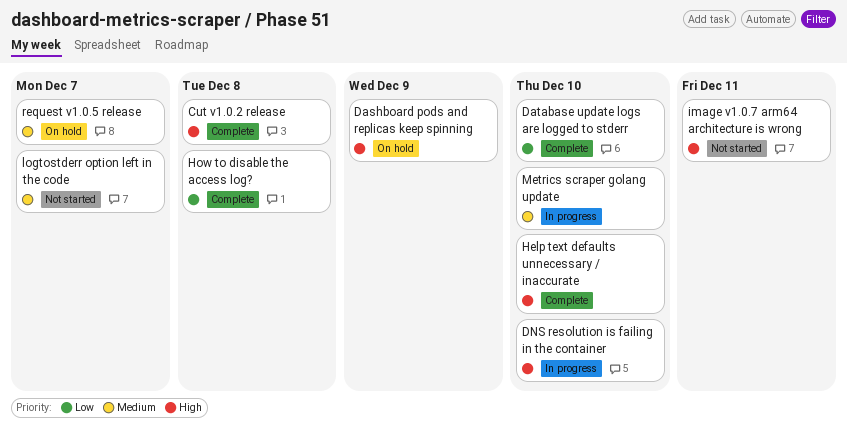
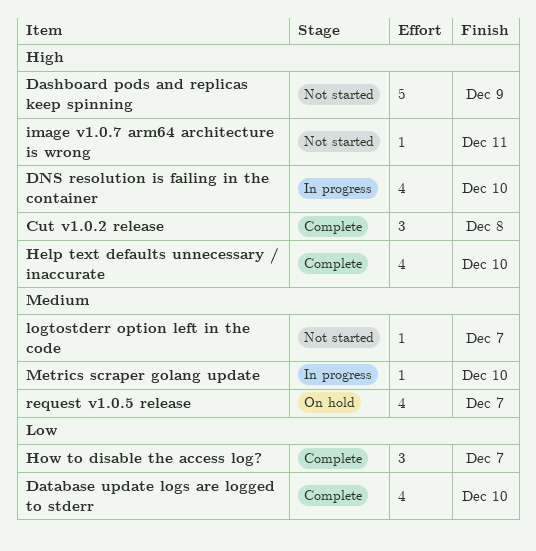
Dashboard pods and replicas keep spinning, status: On hold -> Not started
How to disable the access log?, due: Dec 8 -> Dec 7

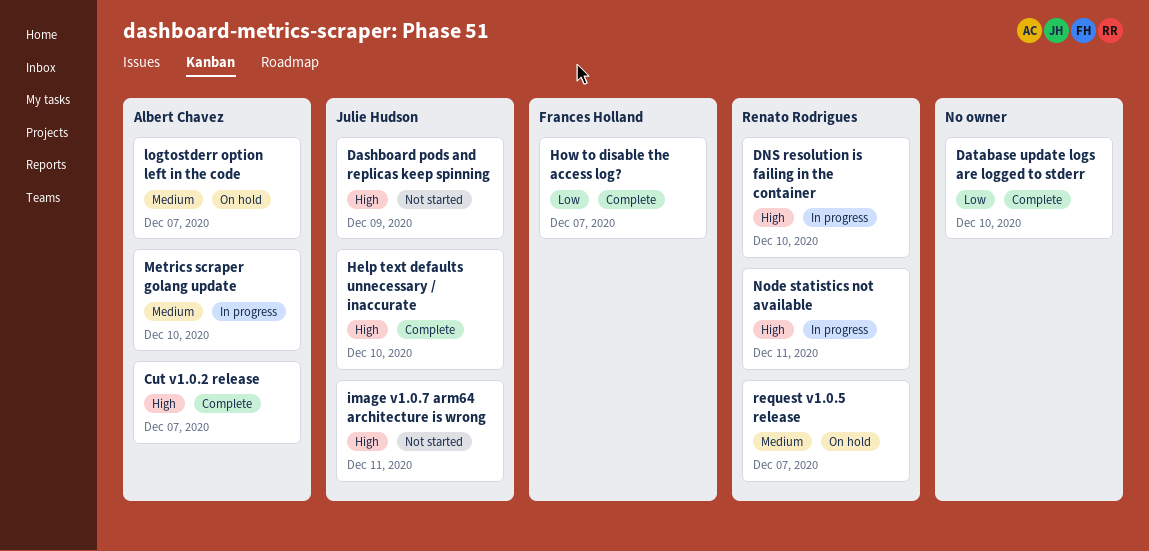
Cut v1.0.2 release, due: Dec 8 -> Dec 7
logtostderr option left in the code, status: Not started -> On hold
Node statistics not available: none -> present

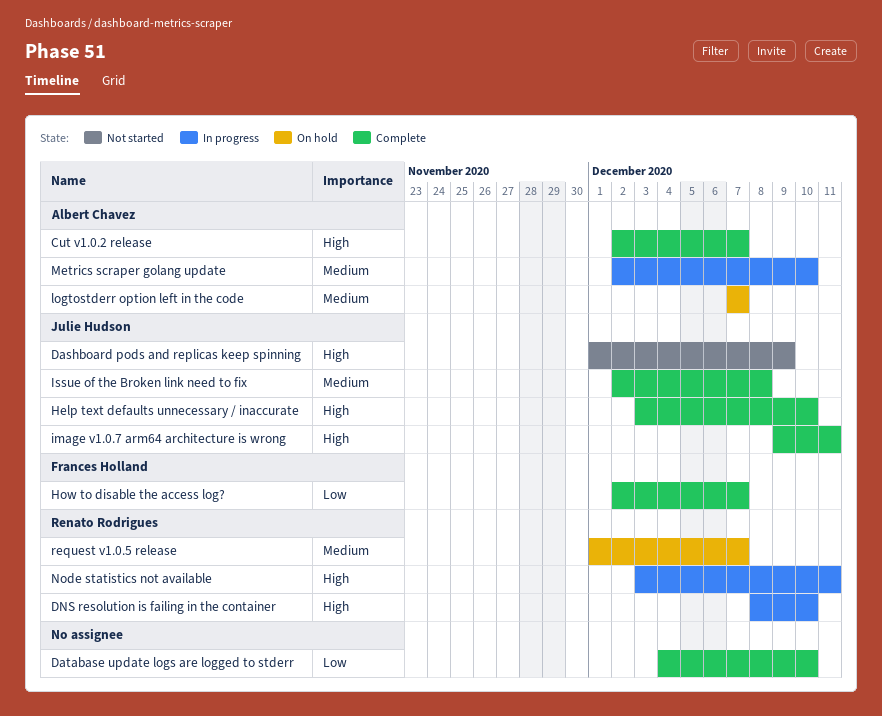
image v1.0.7 arm64 architecture is wrong, status: Not started -> Complete
Issue of the Broken link need to fix: none -> present

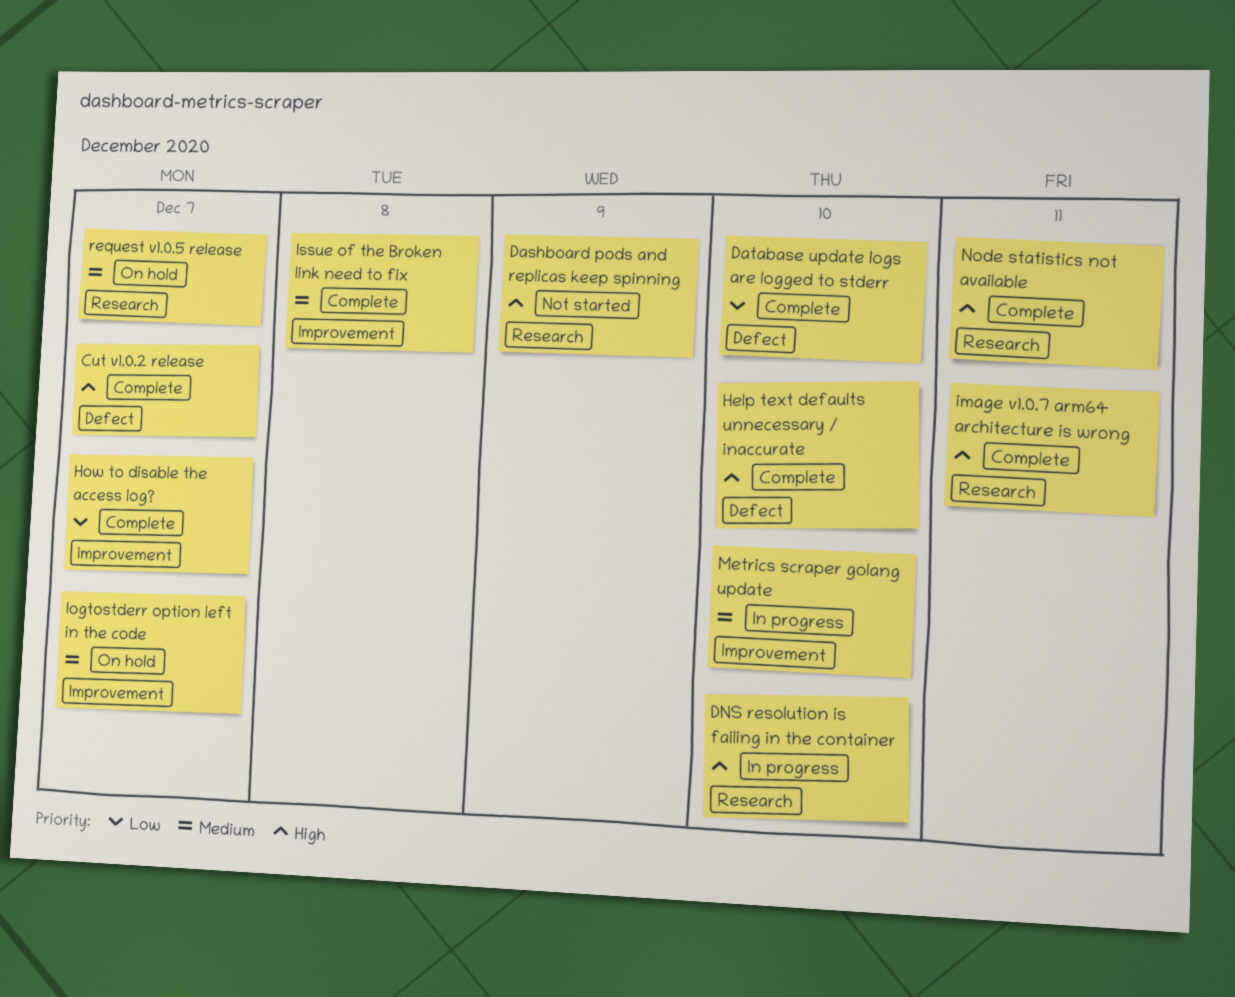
Node statistics not available, status: In progress -> Complete

